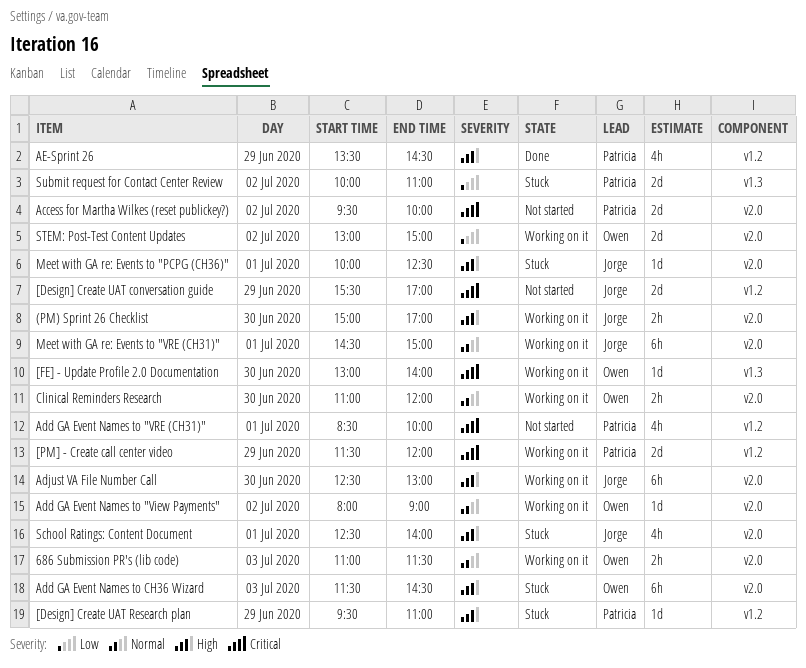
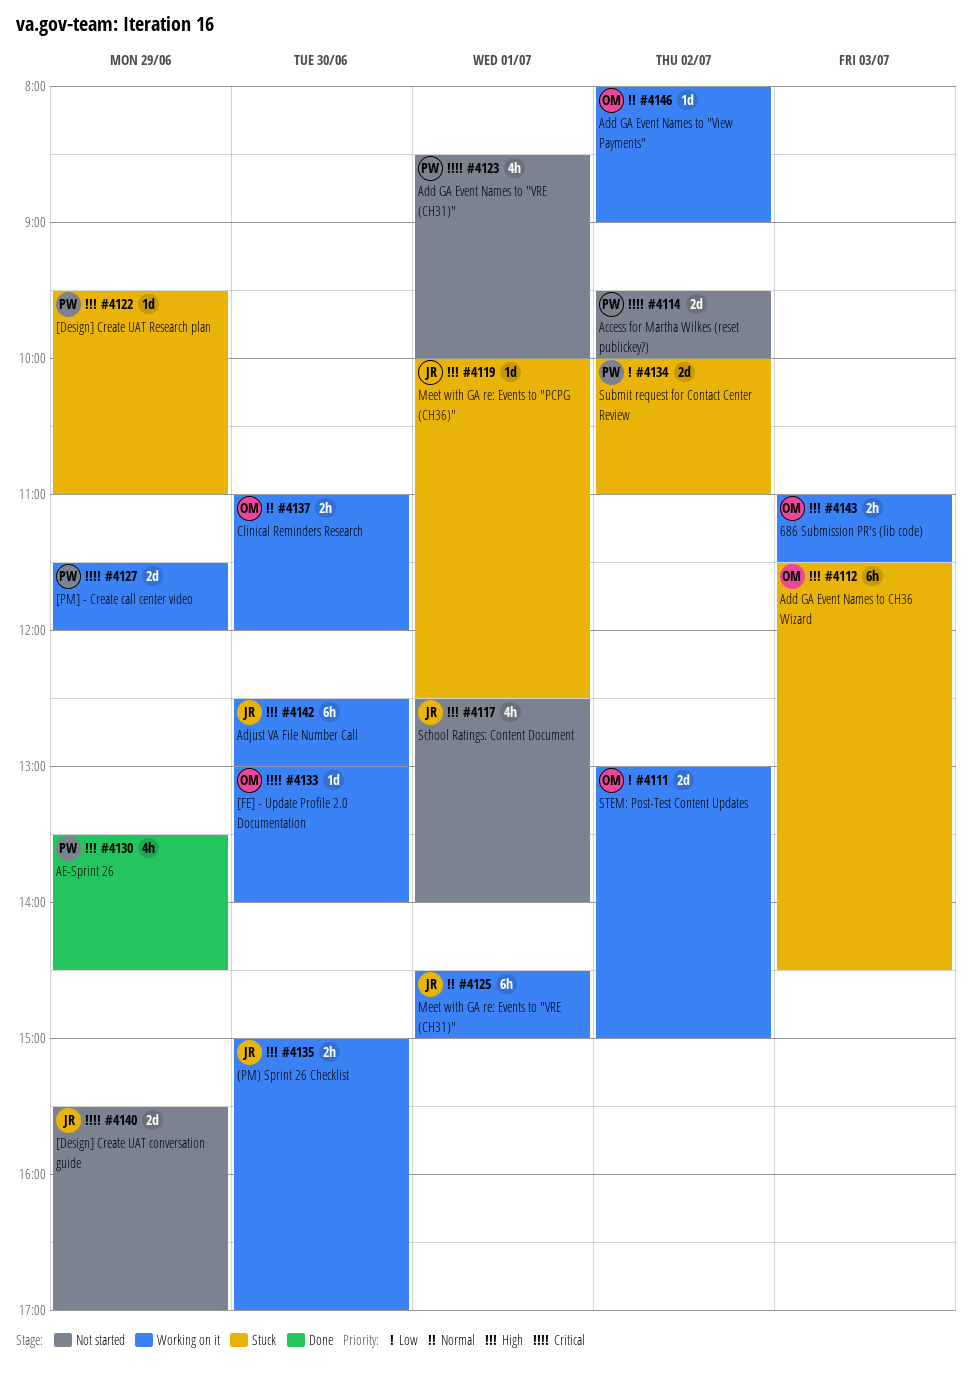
686 Submission PR's (lib code), priority: Normal -> High
School Ratings: Content Document, status: Stuck -> Not started

